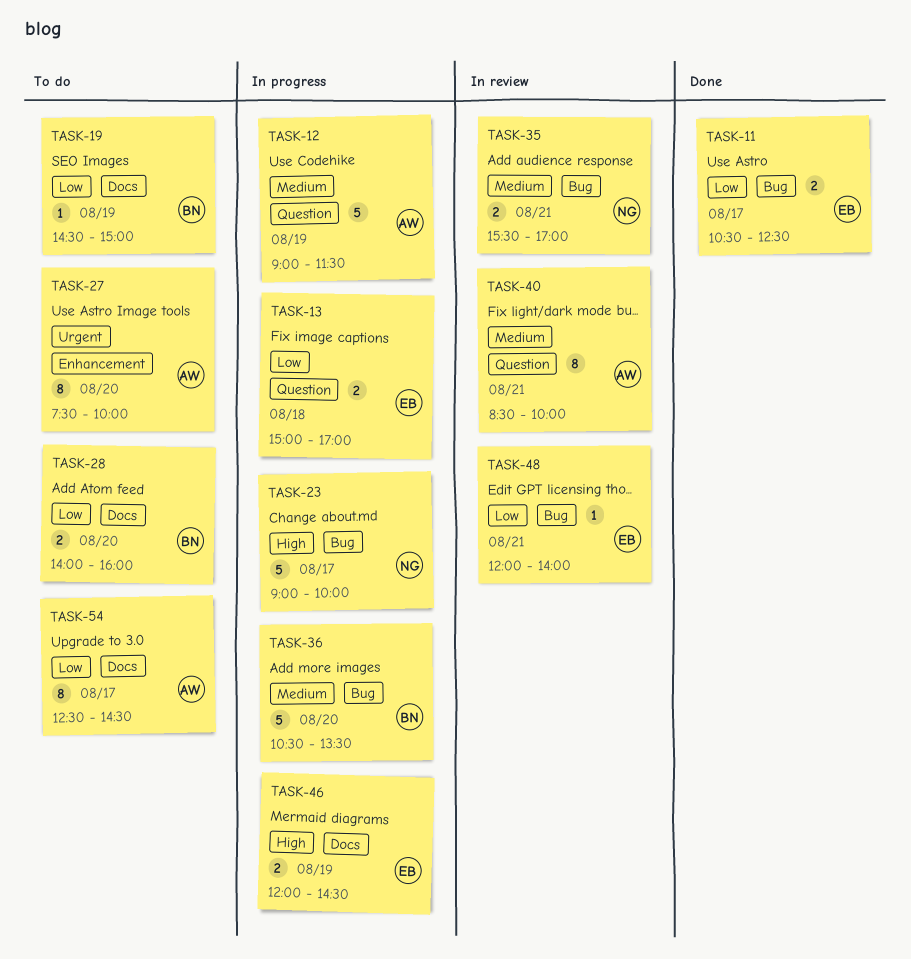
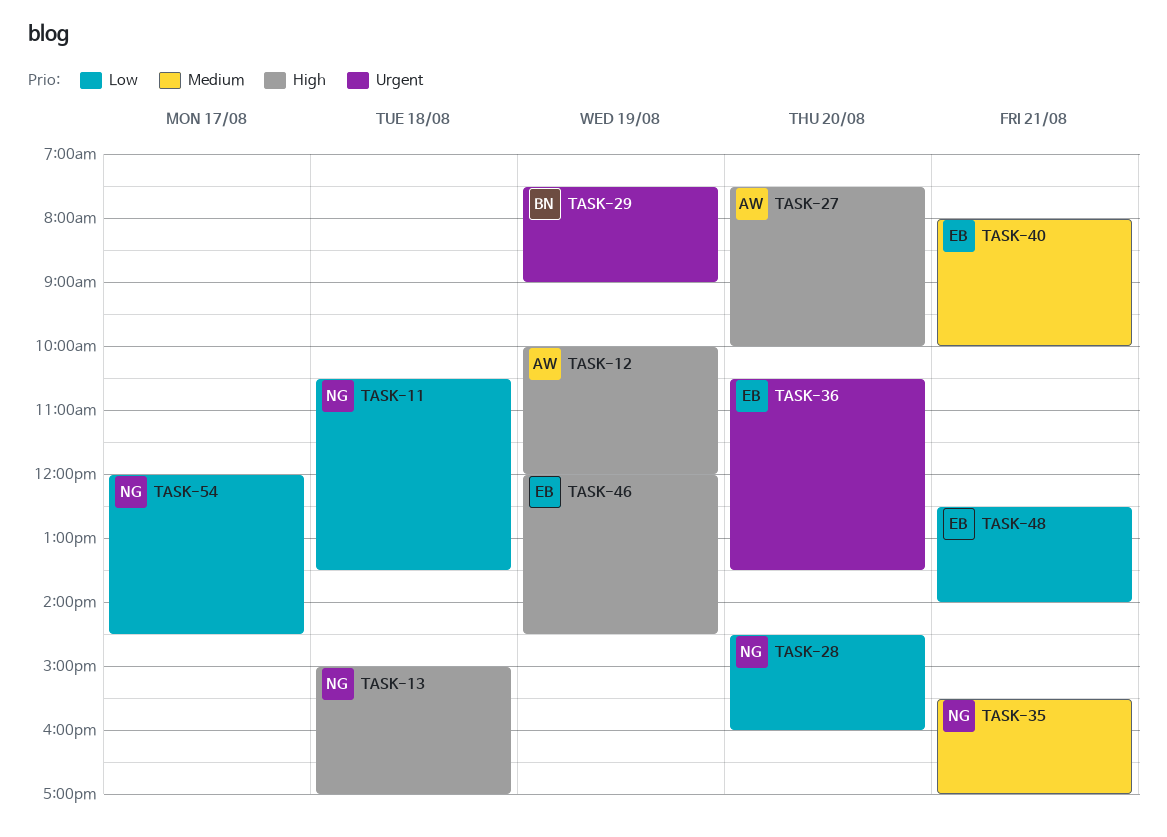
TASK-11, owner: EB -> NG
TASK-11, day: Aug 17 -> Aug 18
TASK-11, ends: 12:30 -> 13:30
TASK-12, priority: Medium -> High
TASK-12, begins: 09:00 -> 10:00
TASK-12, ends: 11:30 -> 12:00
TASK-13, owner: EB -> NG
TASK-13, priority: Low -> High
TASK-19: present -> none
TASK-23: present -> none
TASK-27, priority: Urgent -> High
TASK-28, owner: BN -> NG
TASK-28, begins: 14:00 -> 14:30
TASK-29: none -> present
TASK-36, owner: BN -> EB
TASK-36, priority: Medium -> Urgent
TASK-40, owner: AW -> EB
TASK-40, begins: 08:30 -> 08:00
TASK-48, begins: 12:00 -> 12:30
TASK-54, owner: AW -> NG
TASK-54, begins: 12:30 -> 12:00

